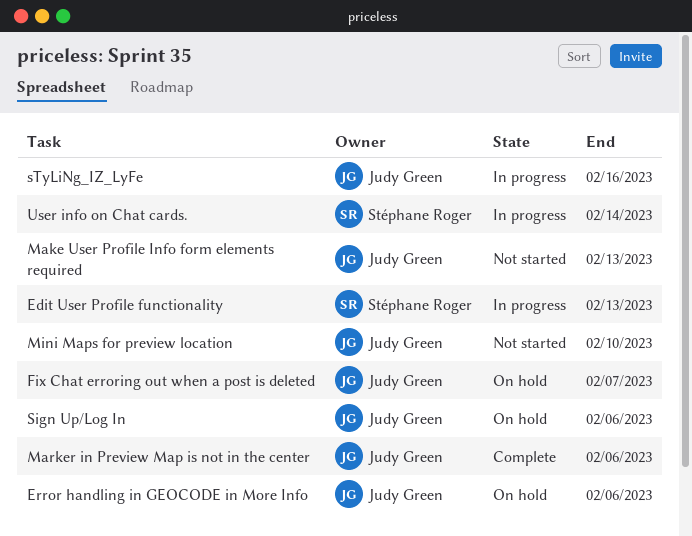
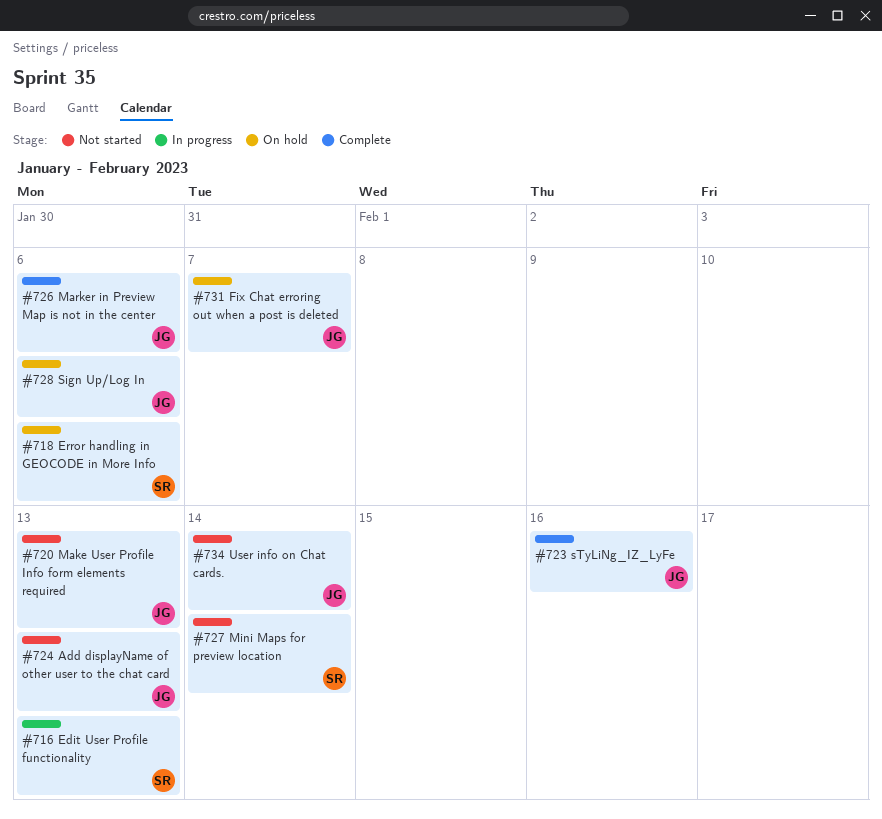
Add displayName of other user to the chat card: none -> present
Error handling in GEOCODE in More Info, owner: Judy Green -> Stéphane Roger
Mini Maps for preview location, owner: Judy Green -> Stéphane Roger
Mini Maps for preview location, due: Feb 10 -> Feb 14
sTyLiNg_IZ_LyFe, status: In progress -> Complete
User info on Chat cards., status: In progress -> Not started
User info on Chat cards., owner: Stéphane Roger -> Judy Green

